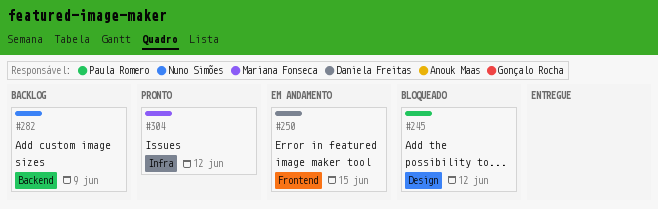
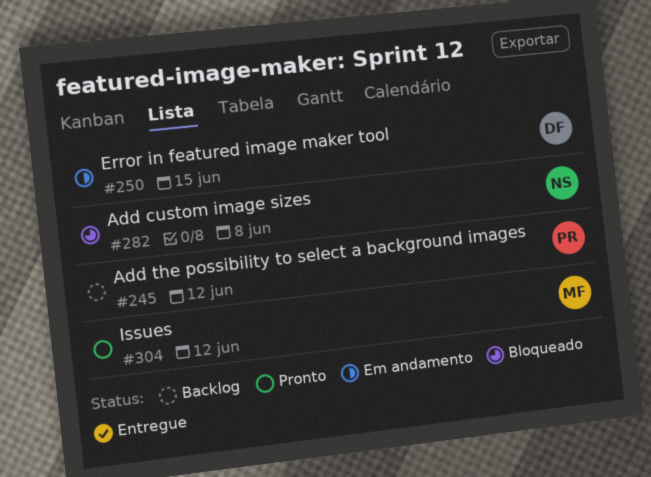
#245, status: Bloqueado -> Backlog
#282, status: Backlog -> Bloqueado
#282, due: Jun 9 -> Jun 8

